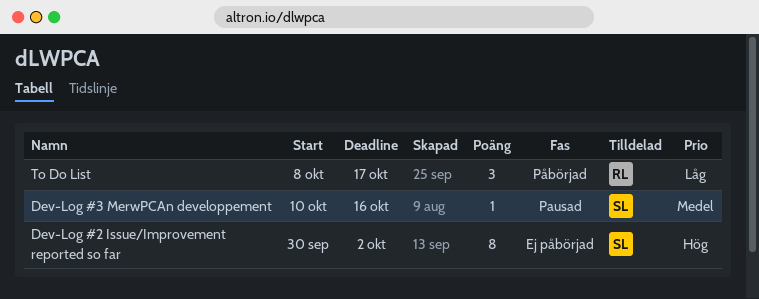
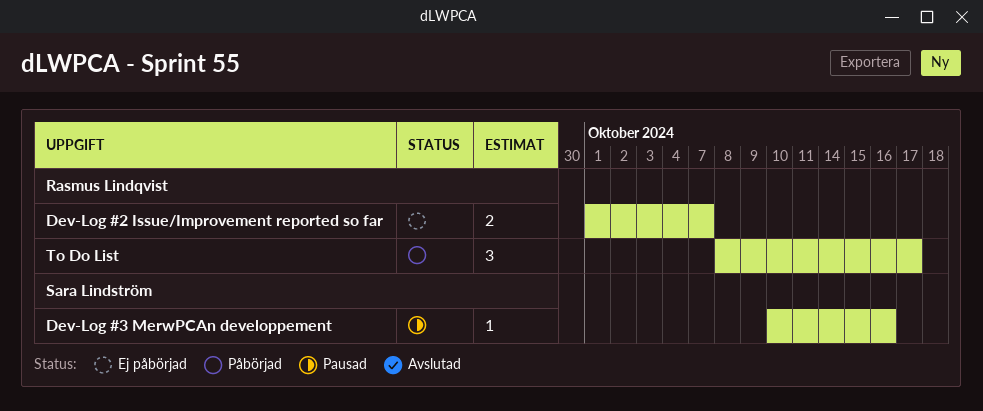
Dev-Log #2 Issue/Improvement reported so far, owner: Sara Lindström -> Rasmus Lindqvist
Dev-Log #2 Issue/Improvement reported so far, estimate: 8 -> 2
Dev-Log #2 Issue/Improvement reported so far, start: Sep 30 -> Oct 1
Dev-Log #2 Issue/Improvement reported so far, due: Oct 2 -> Oct 7

